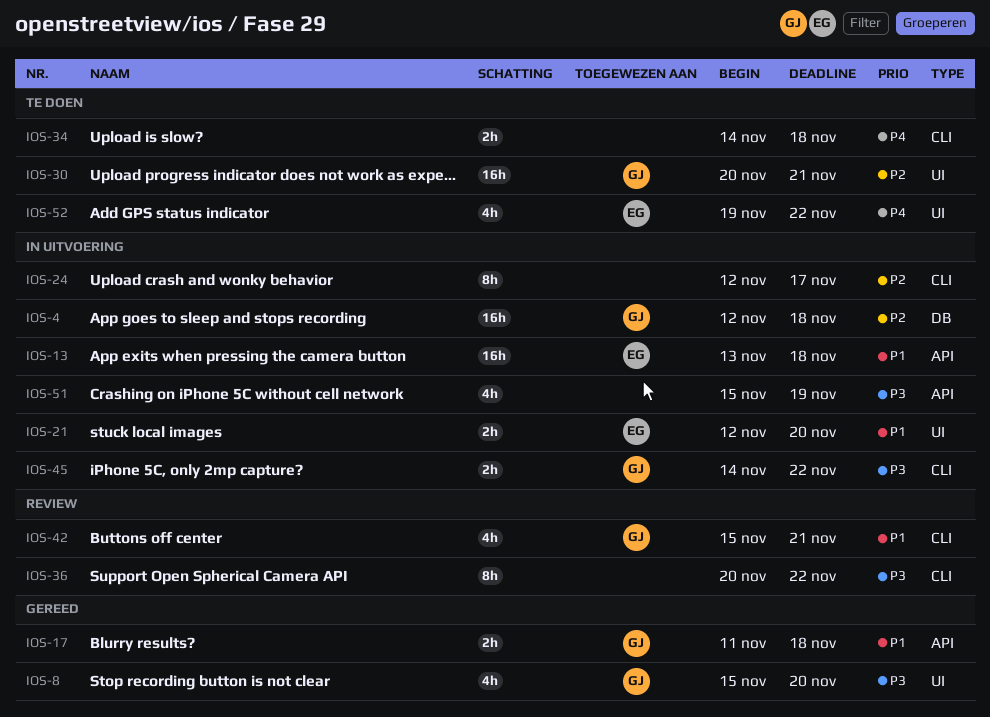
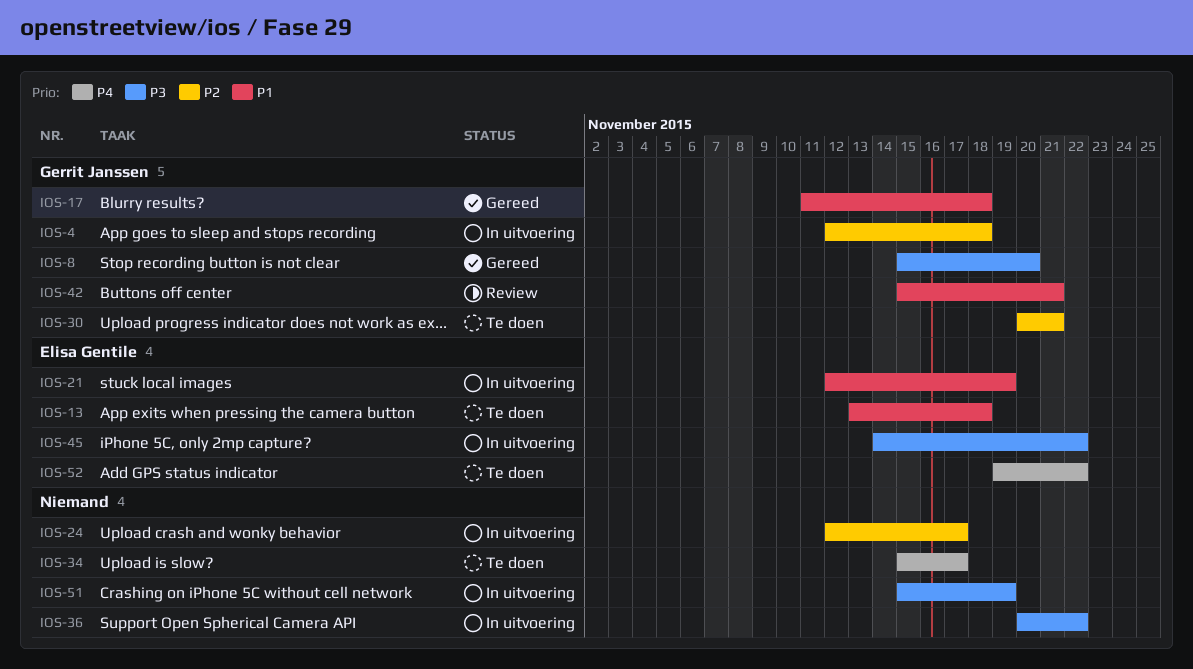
IOS-13, status: In uitvoering -> Te doen
IOS-21, due: Nov 20 -> Nov 19
IOS-34, start: Nov 14 -> Nov 15
IOS-34, due: Nov 18 -> Nov 17
IOS-36, status: Review -> In uitvoering
IOS-45, owner: Gerrit Janssen -> Elisa Gentile

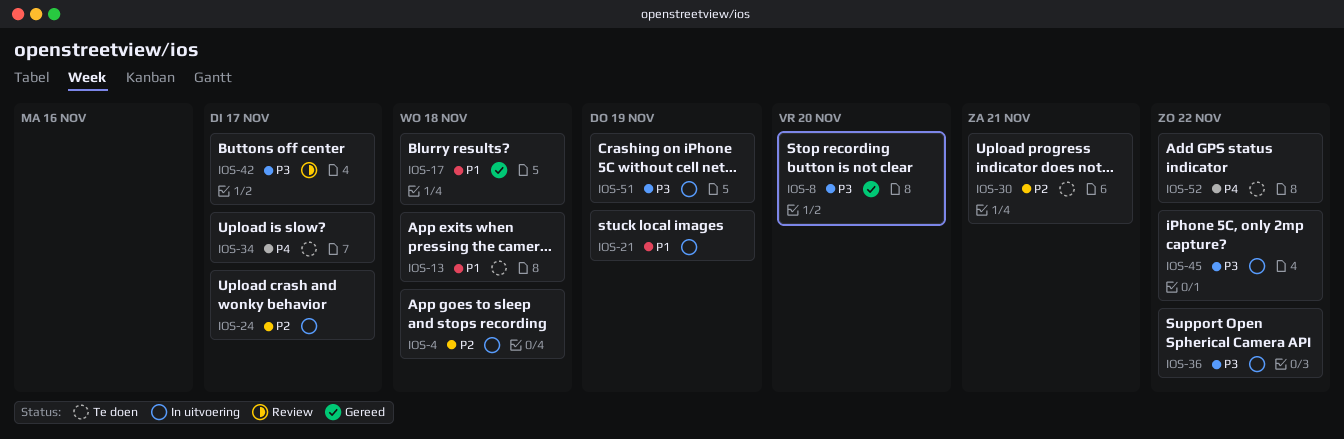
IOS-42, priority: P1 -> P3
IOS-42, due: Nov 21 -> Nov 17

